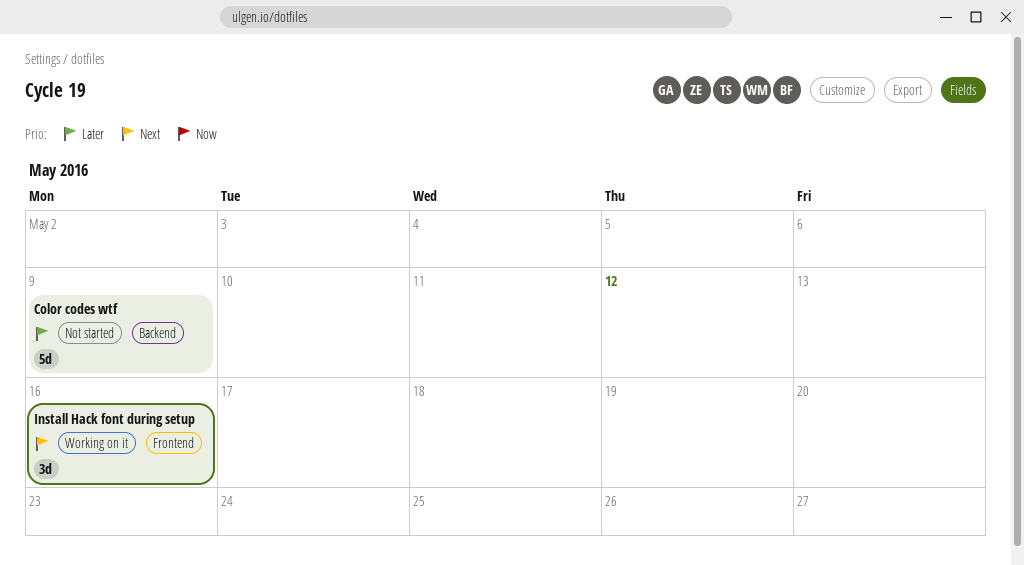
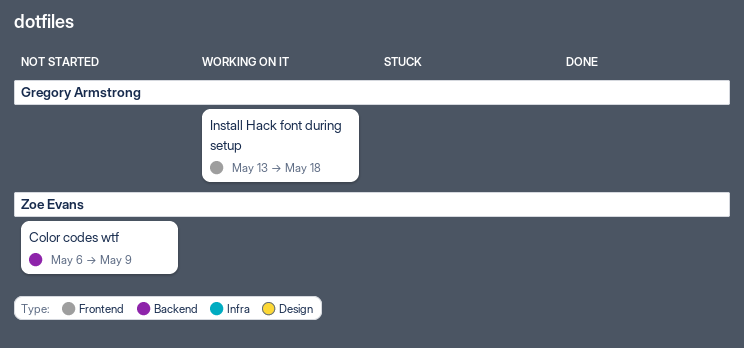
Install Hack font during setup, due: May 16 -> May 18

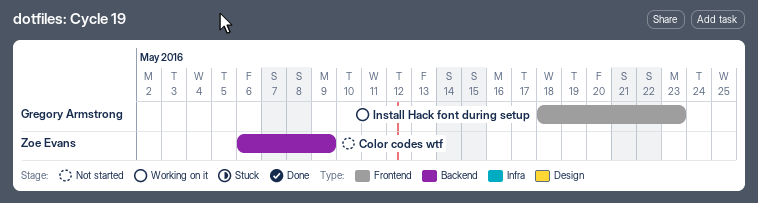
Install Hack font during setup, start: May 13 -> May 18
Install Hack font during setup, due: May 18 -> May 23

